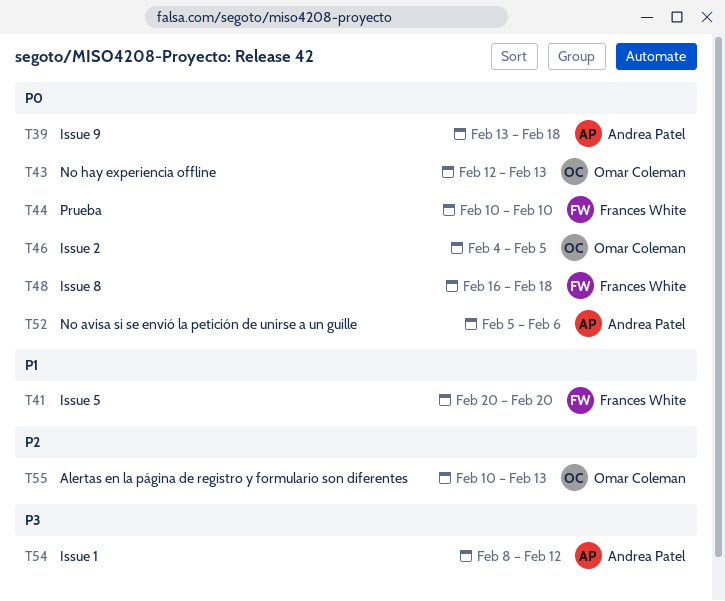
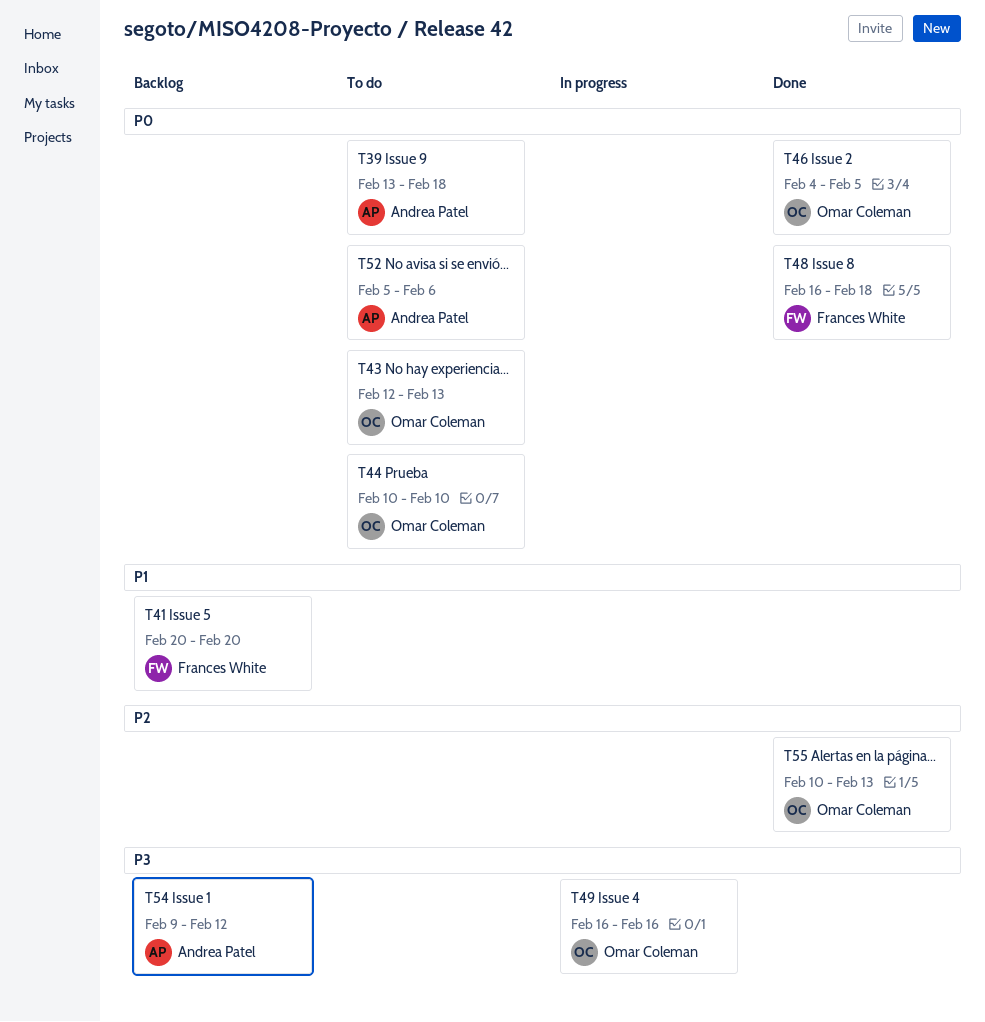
T44, owner: Frances White -> Omar Coleman
T49: none -> present
T54, start: Feb 8 -> Feb 9

